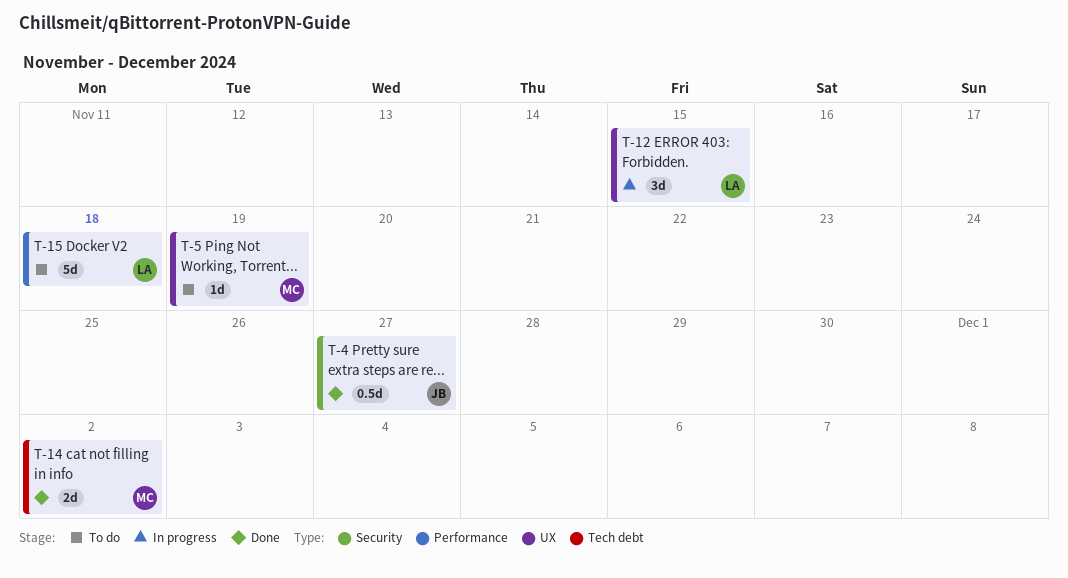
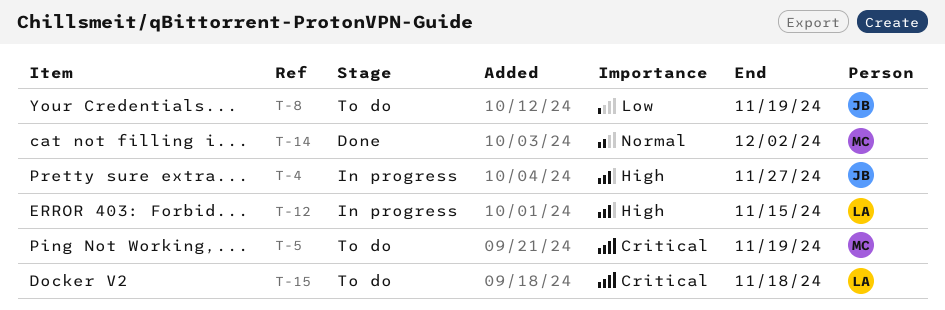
T-4, status: Done -> In progress
T-8: none -> present

